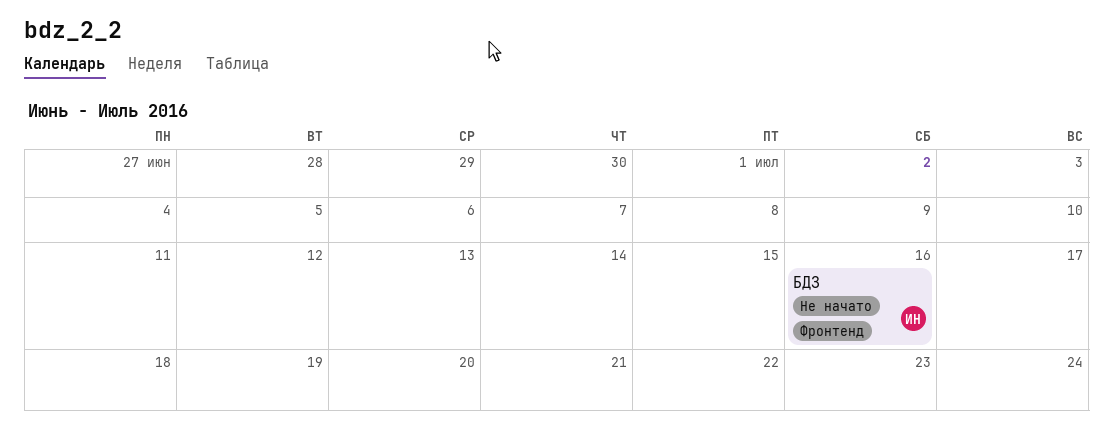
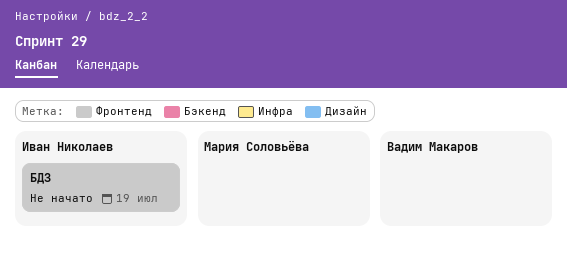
БДЗ, due: Jul 16 -> Jul 19

